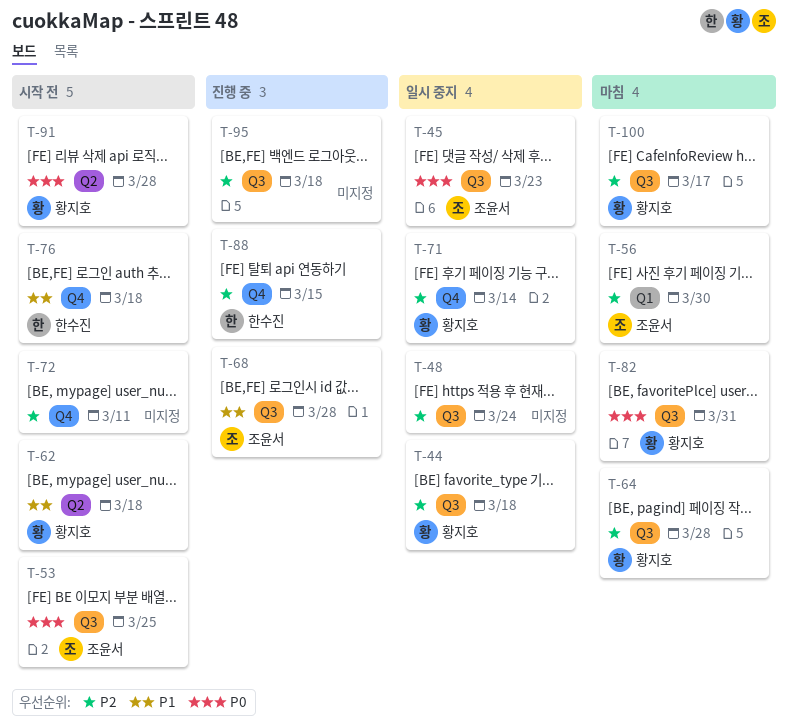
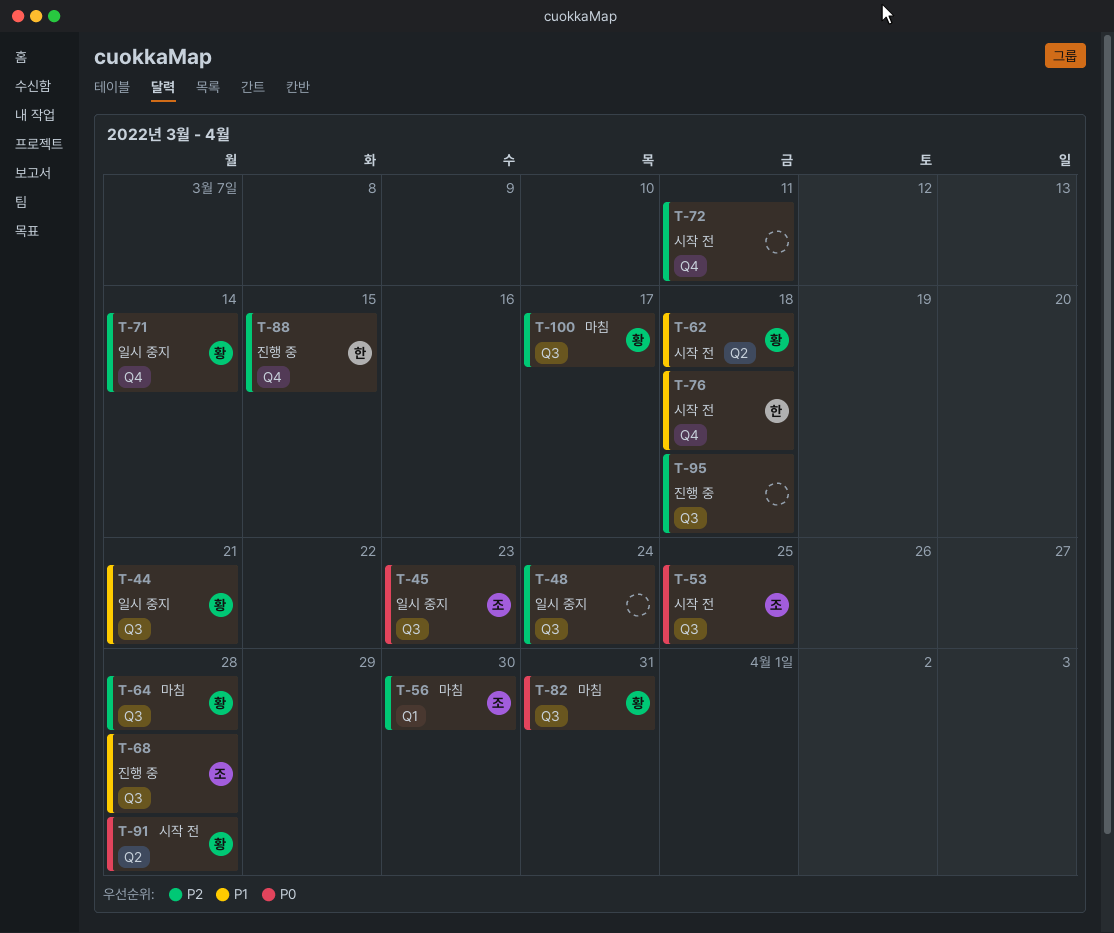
T-44, priority: P2 -> P1
T-44, due: Mar 18 -> Mar 21

